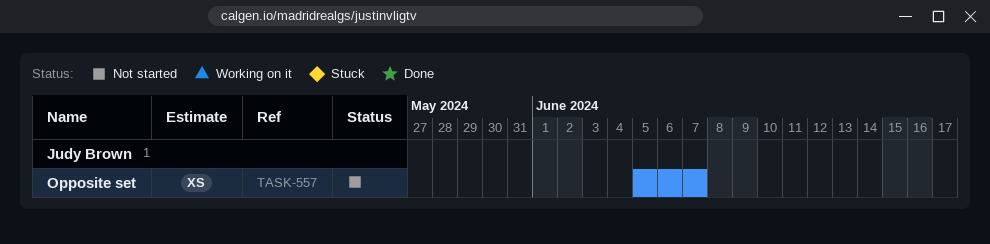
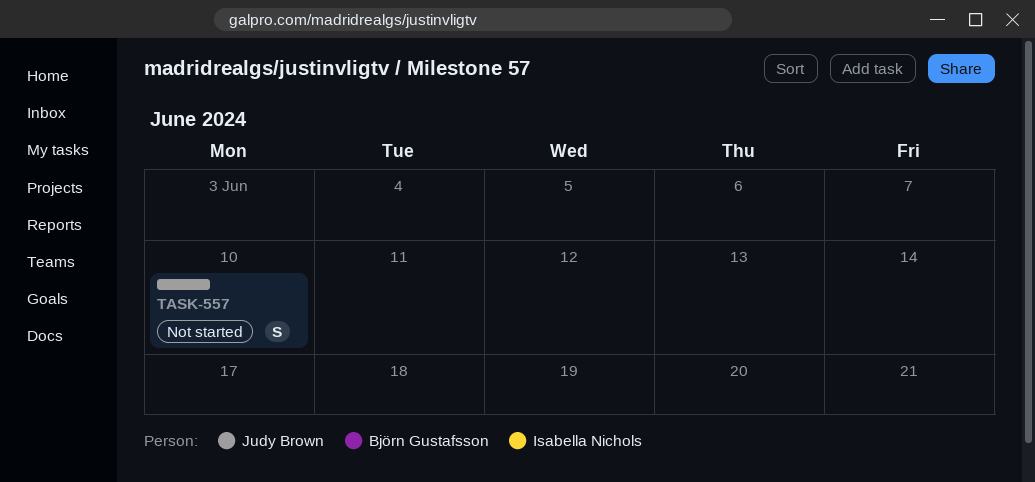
TASK-557, estimate: XS -> S
TASK-557, due: Jun 7 -> Jun 10

